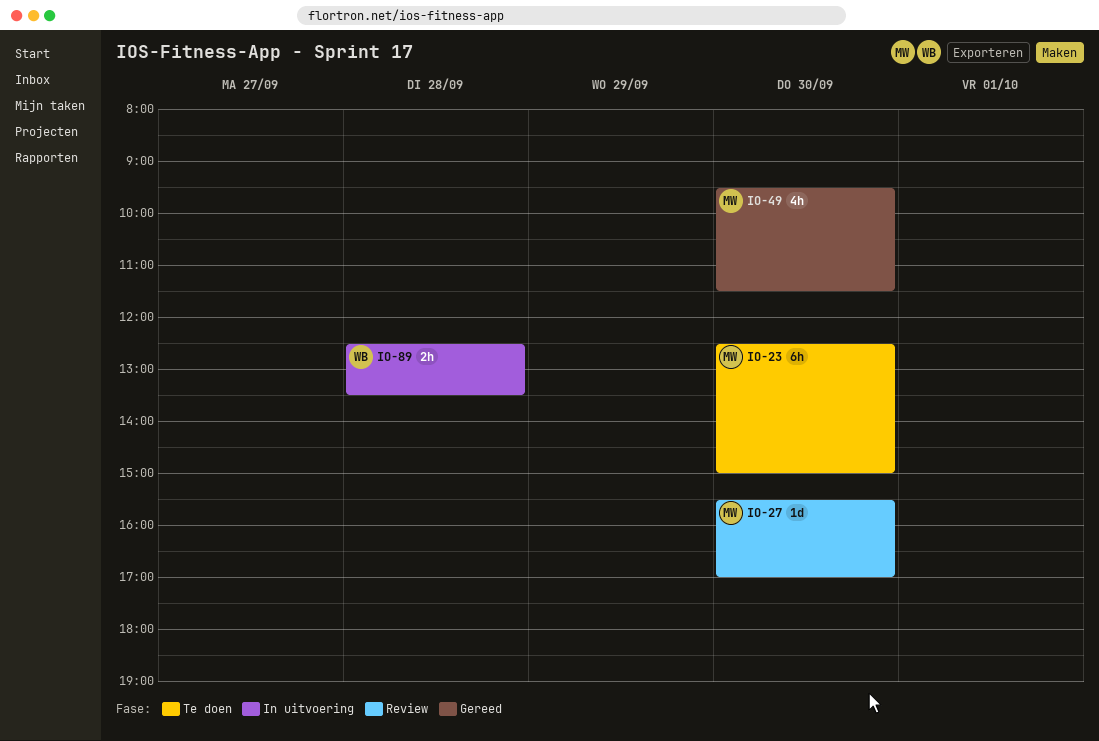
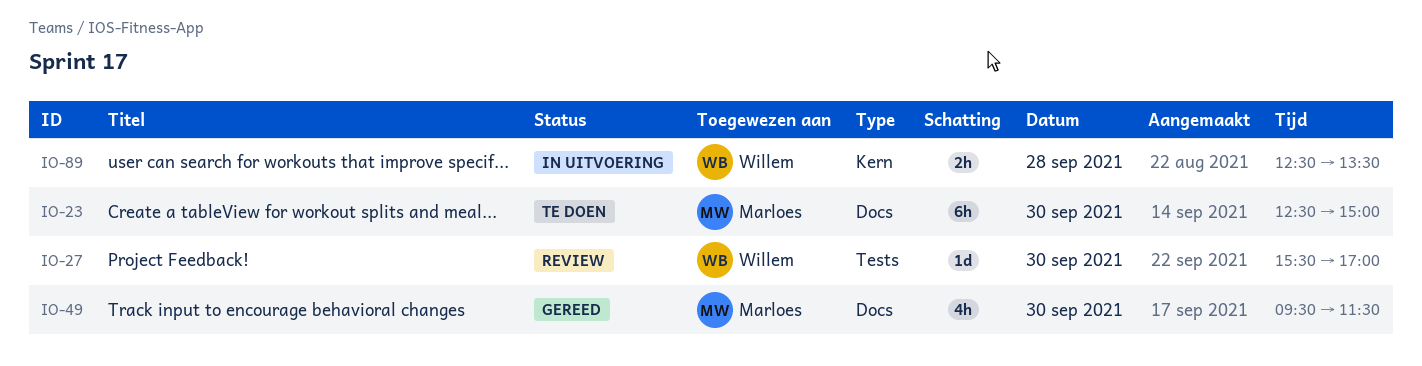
IO-27, owner: Marloes -> Willem

